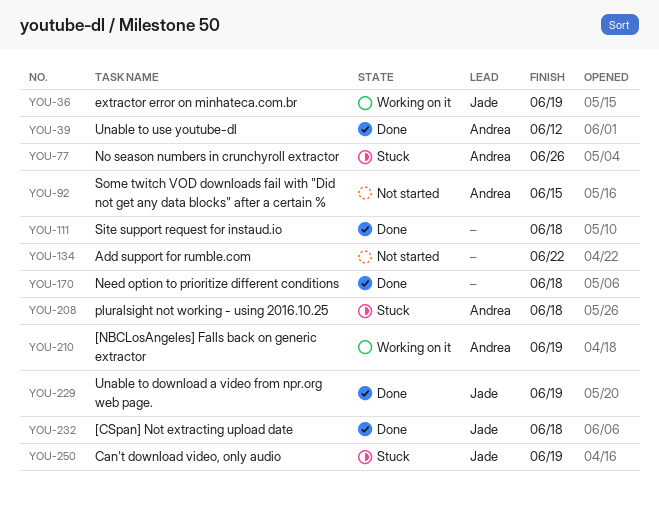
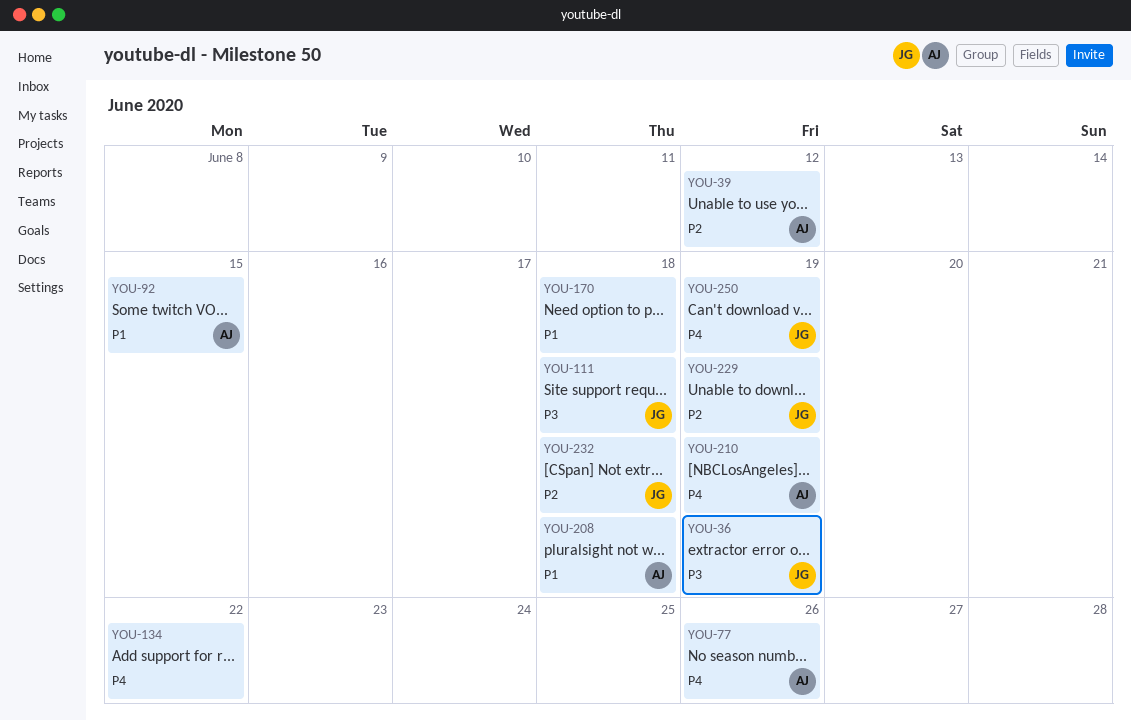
YOU-111, owner: none -> Jade

